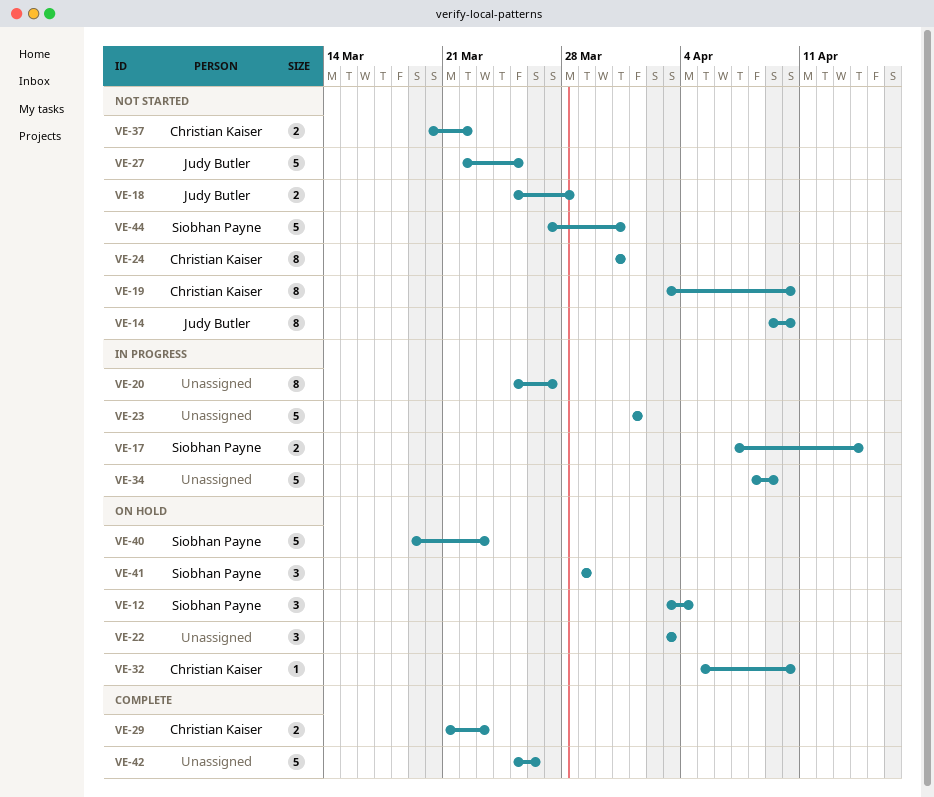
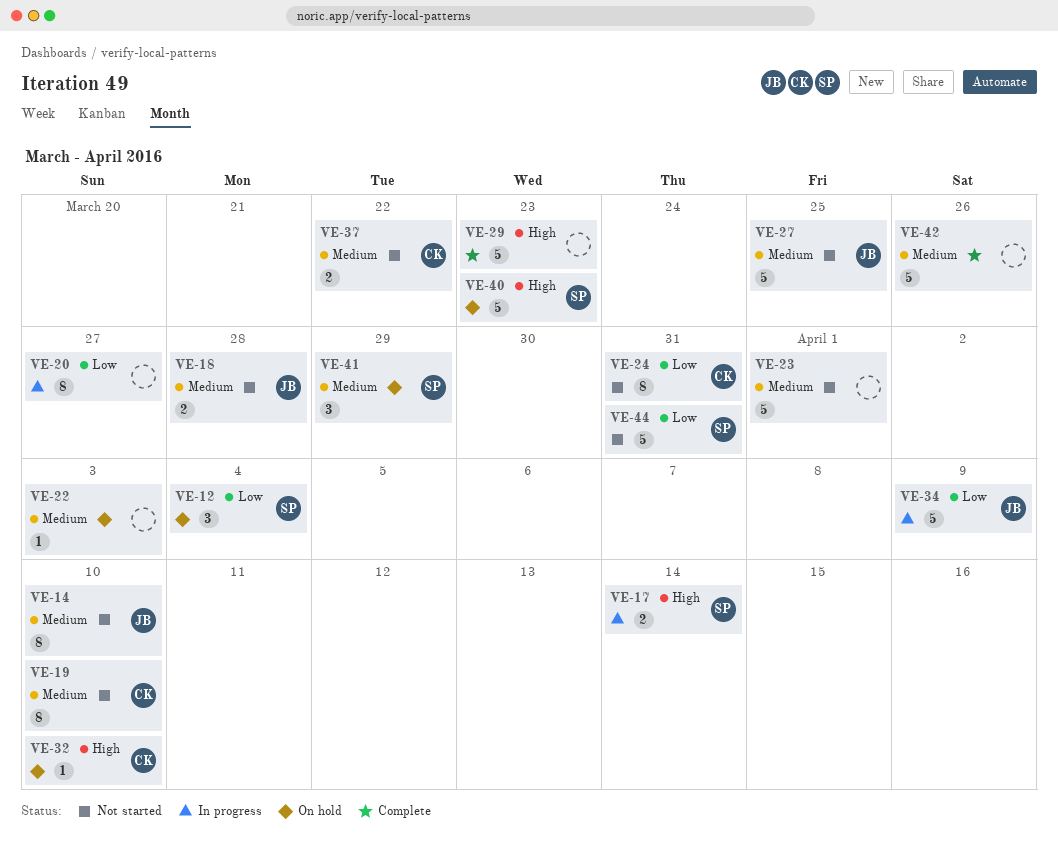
VE-22, estimate: 3 -> 1
VE-23, status: In progress -> Not started
VE-29, owner: Christian Kaiser -> none
VE-29, estimate: 2 -> 5
VE-34, owner: none -> Judy Butler

